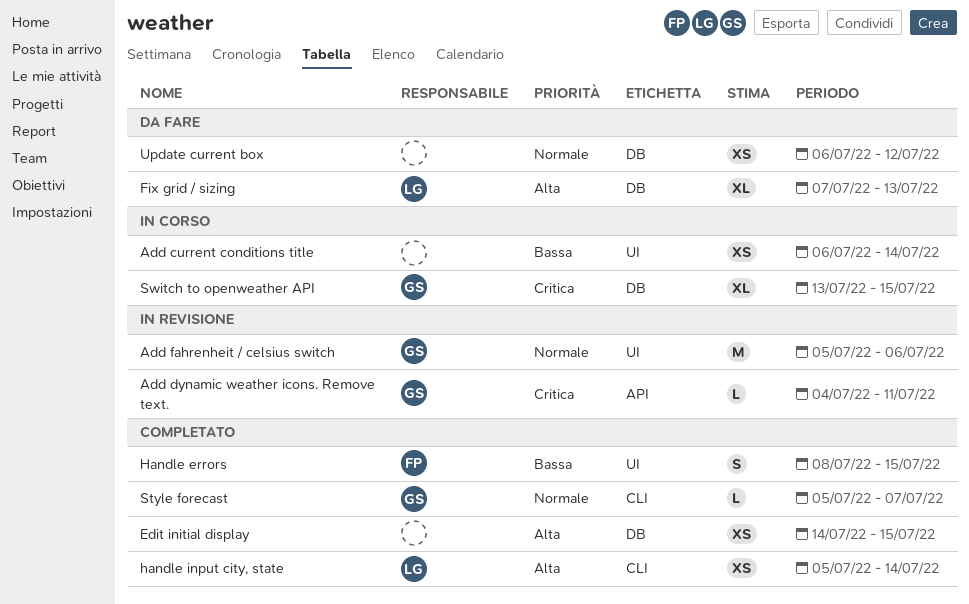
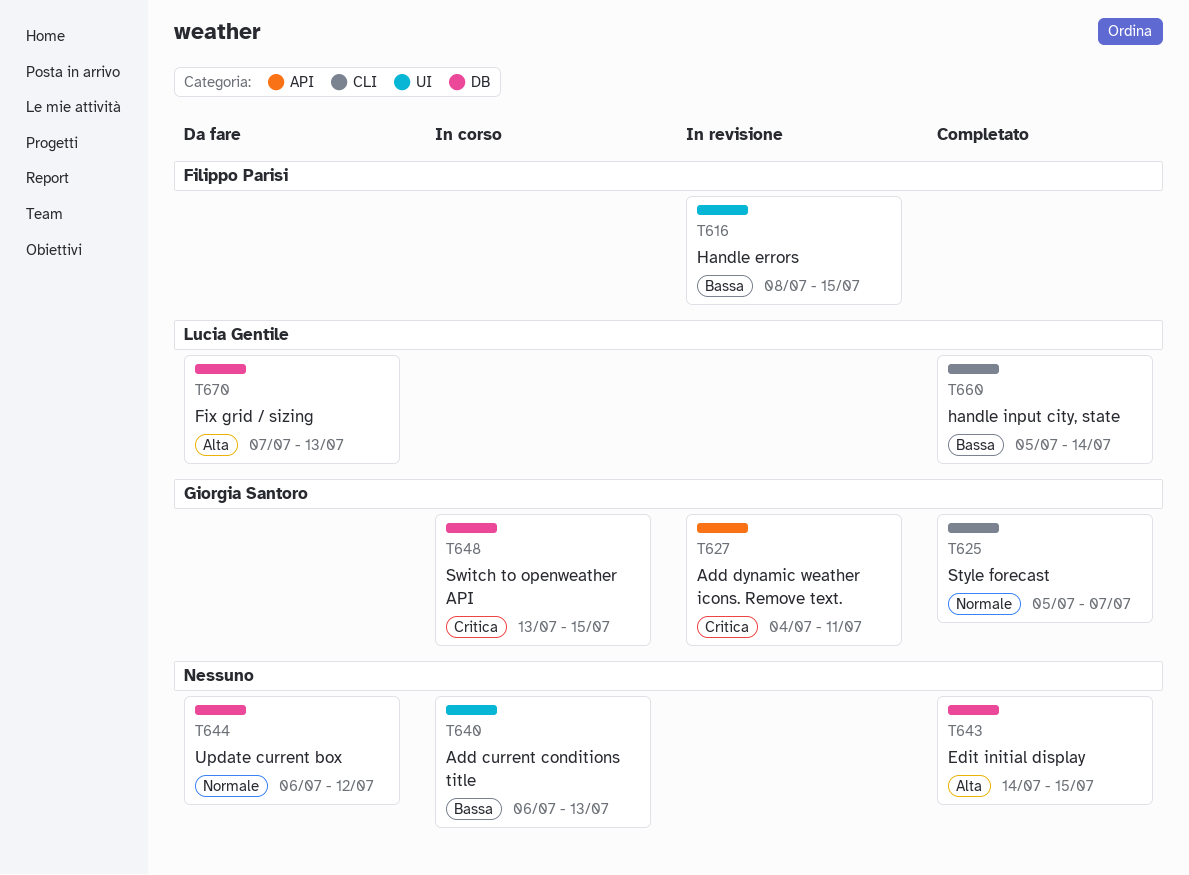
Add current conditions title, due: Jul 14 -> Jul 13
Add fahrenheit / celsius switch: present -> none
Handle errors, status: Completato -> In revisione
handle input city, state, priority: Alta -> Bassa

